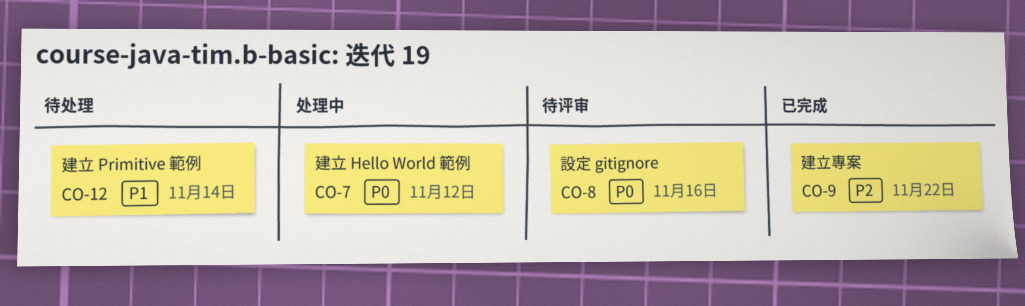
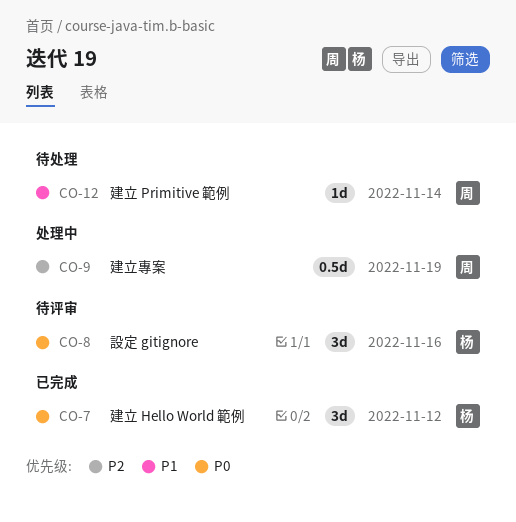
CO-7, status: 处理中 -> 已完成
CO-9, status: 已完成 -> 处理中
CO-9, due: Nov 22 -> Nov 19

